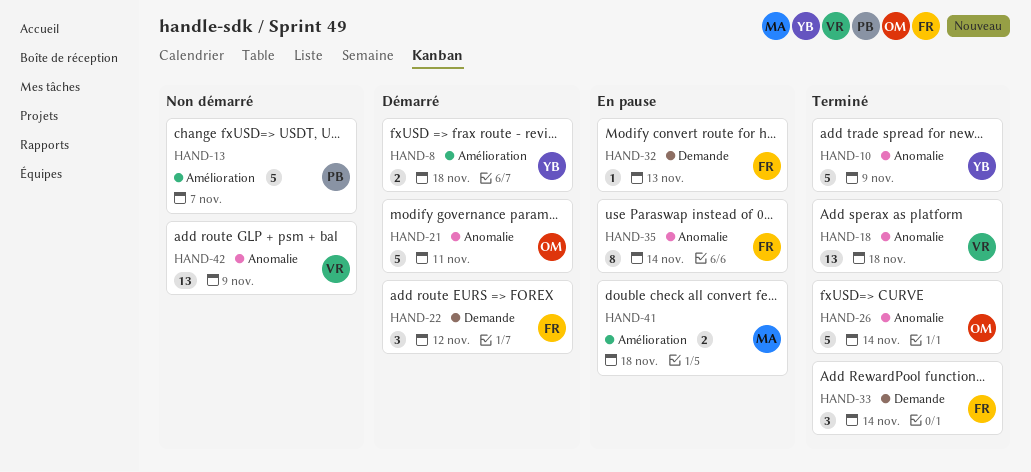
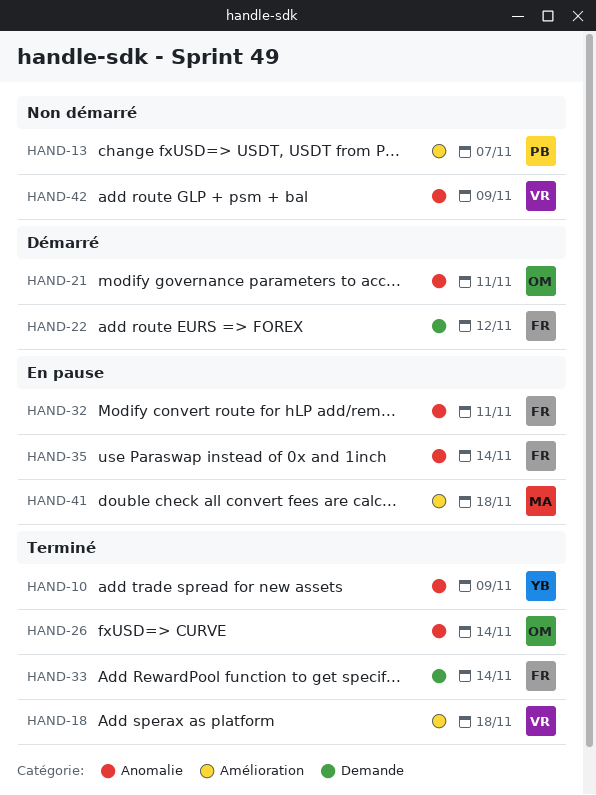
HAND-8: present -> none
HAND-18, label: Anomalie -> Amélioration
HAND-32, label: Demande -> Anomalie
HAND-32, due: Nov 13 -> Nov 11

